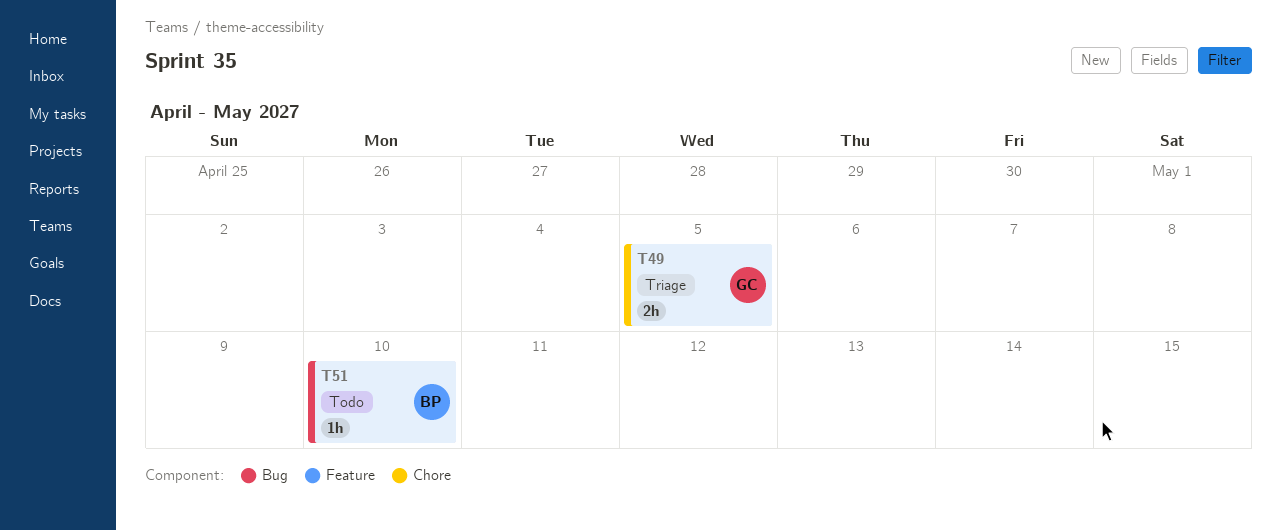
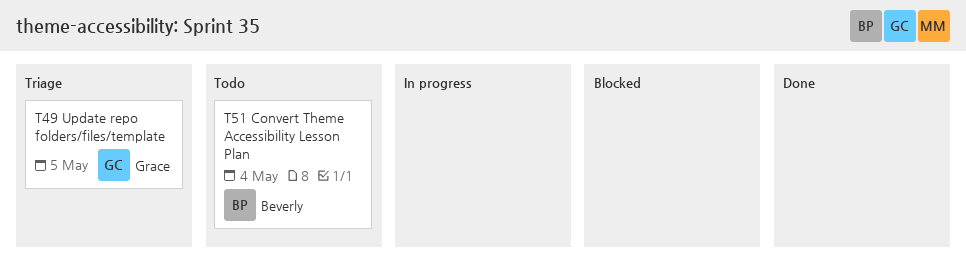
T51, due: May 10 -> May 4

